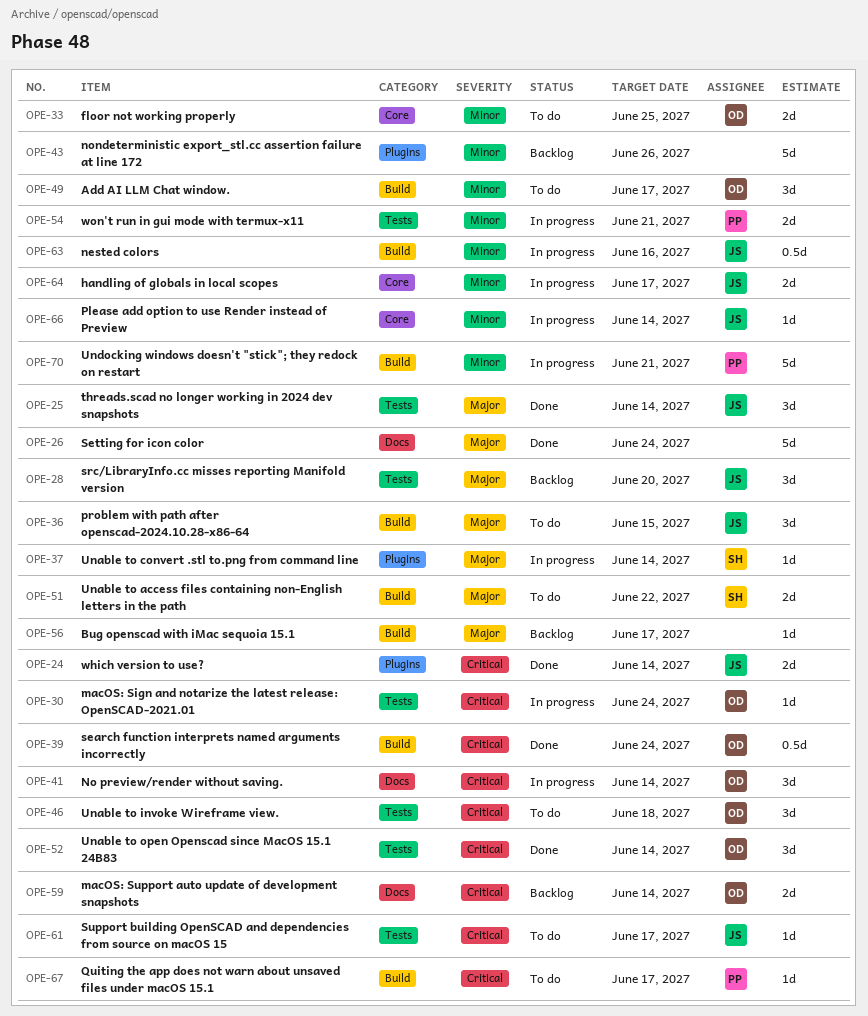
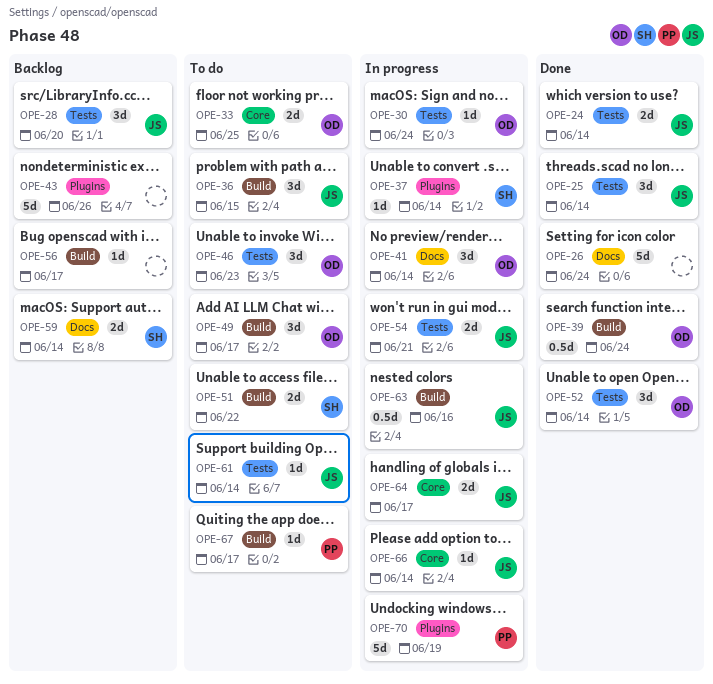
OPE-24, label: Plugins -> Tests
OPE-46, due: Jun 18 -> Jun 23
OPE-54, owner: PP -> JS
OPE-59, owner: OD -> SH
OPE-61, due: Jun 17 -> Jun 14
OPE-70, label: Build -> Plugins
OPE-70, due: Jun 21 -> Jun 19

